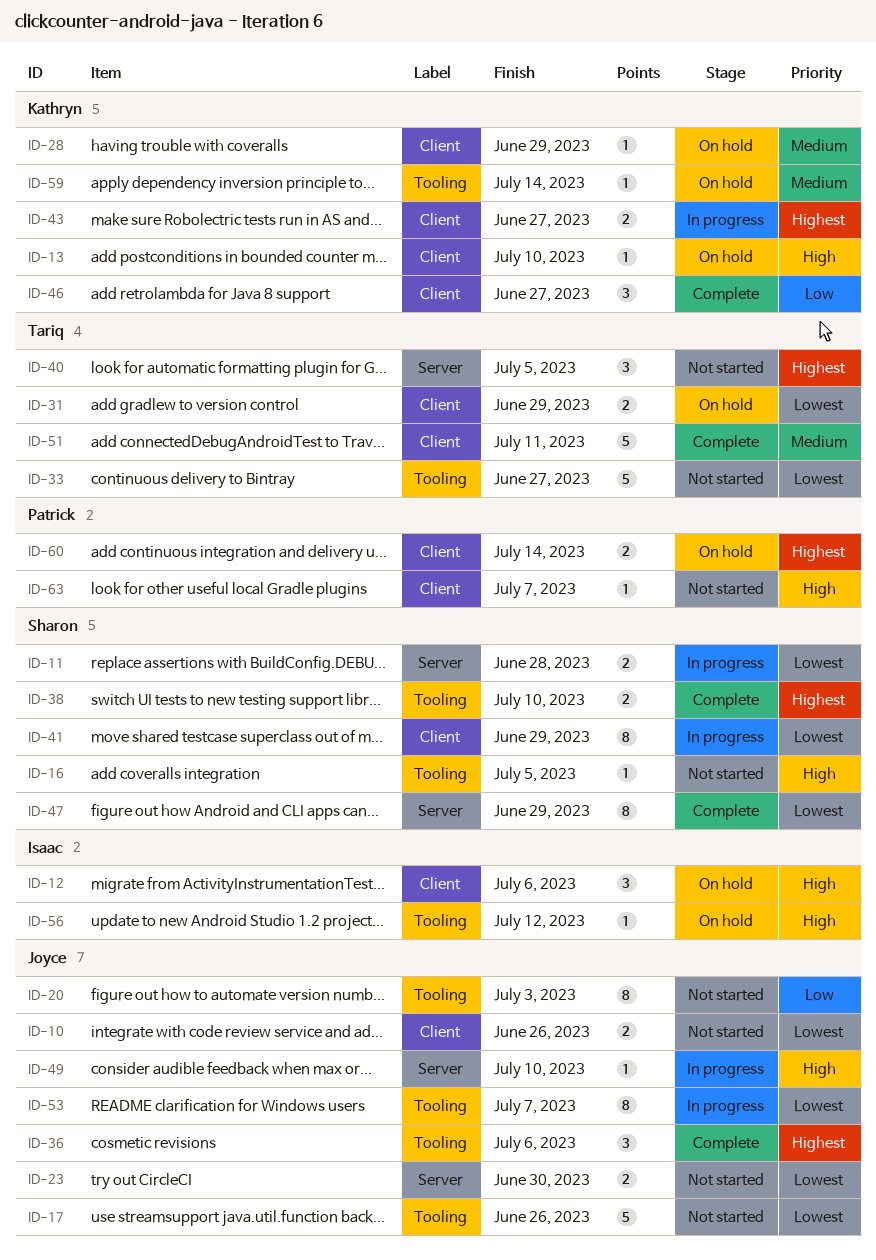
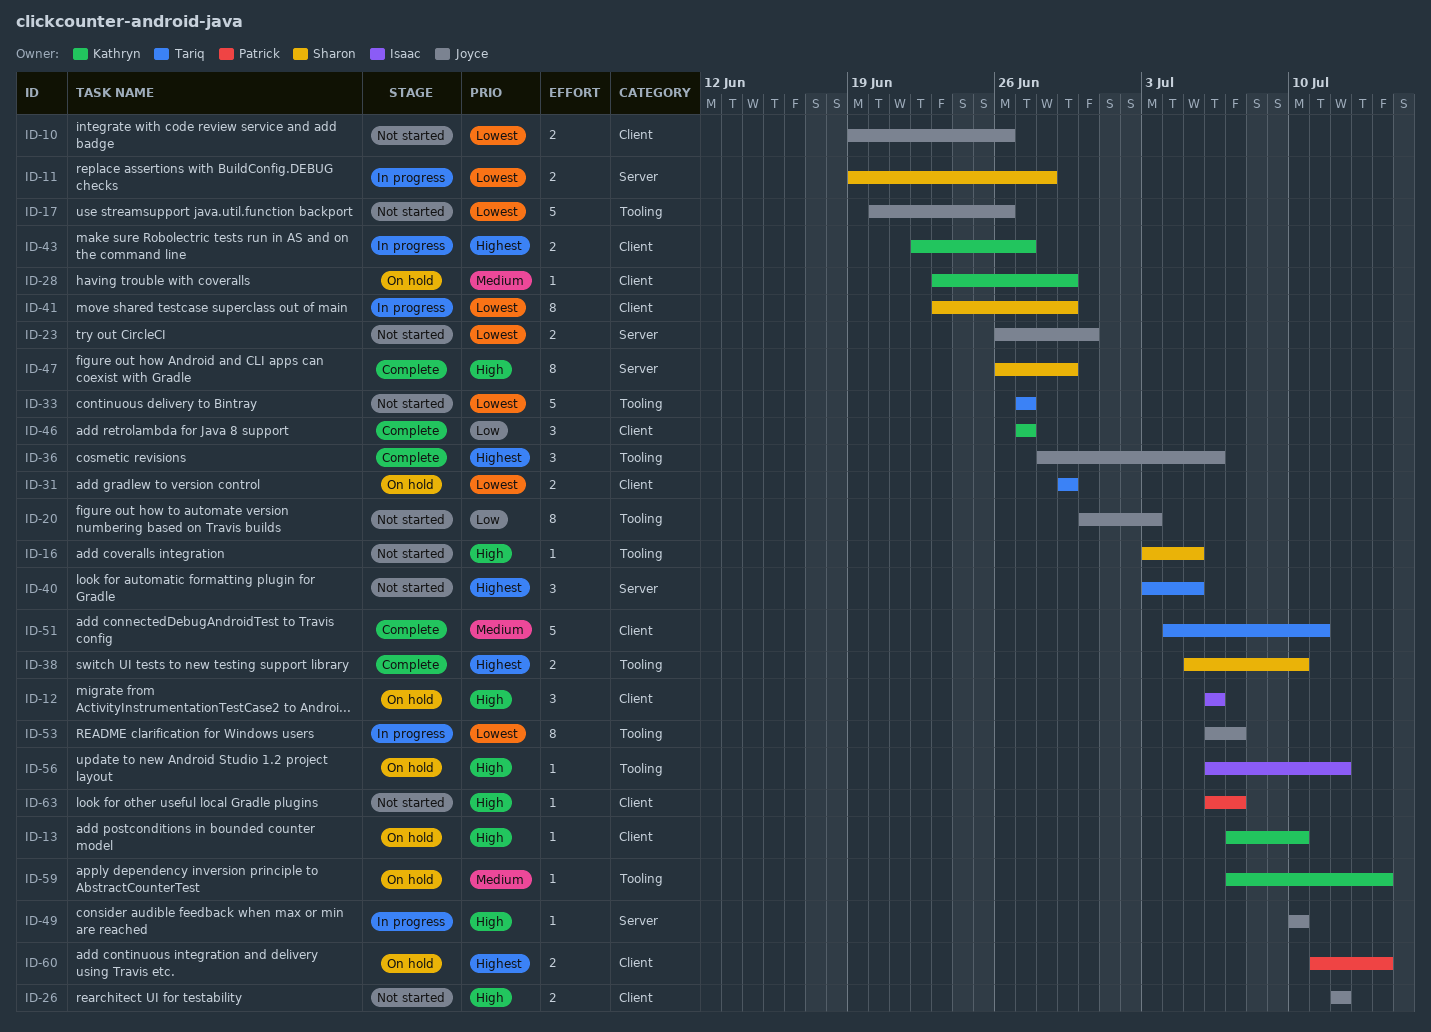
ID-26: none -> present
ID-47, priority: Lowest -> High

